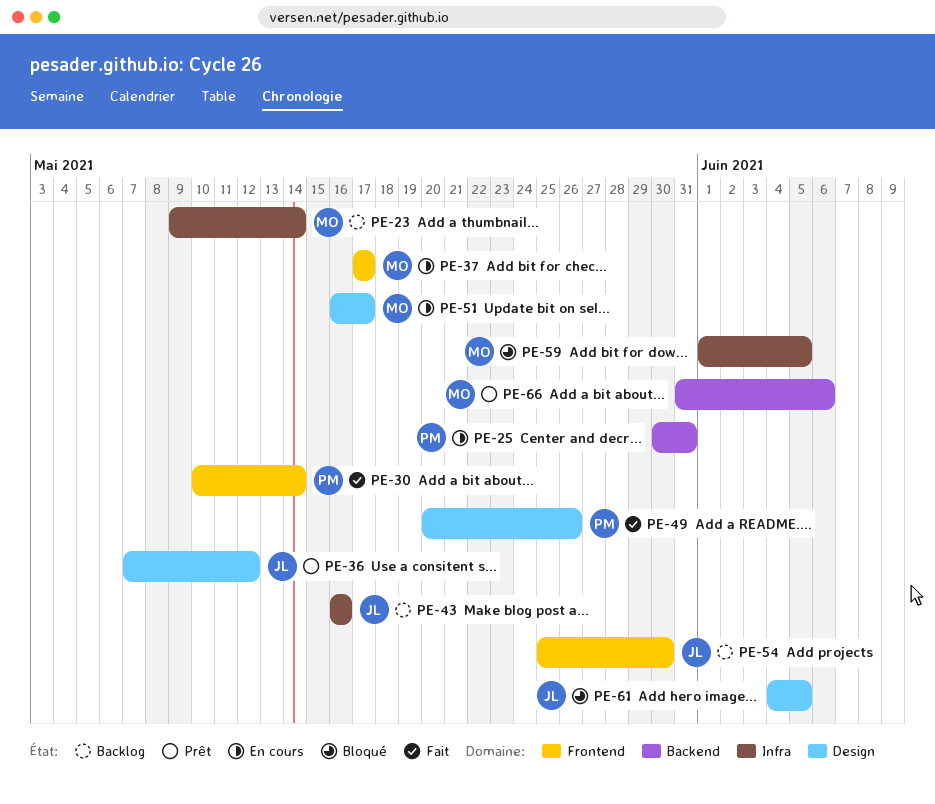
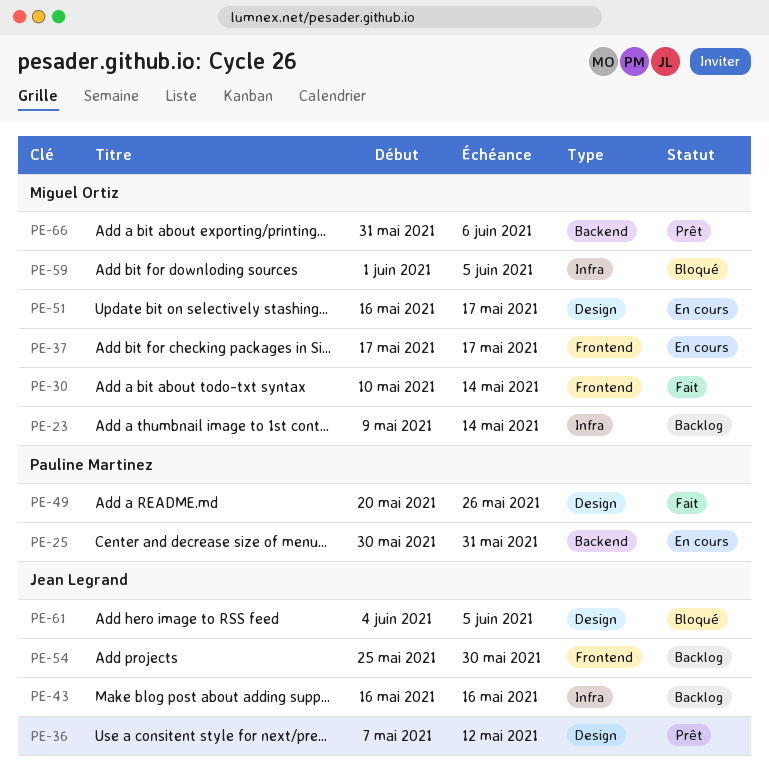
PE-30, owner: Pauline Martinez -> Miguel Ortiz

